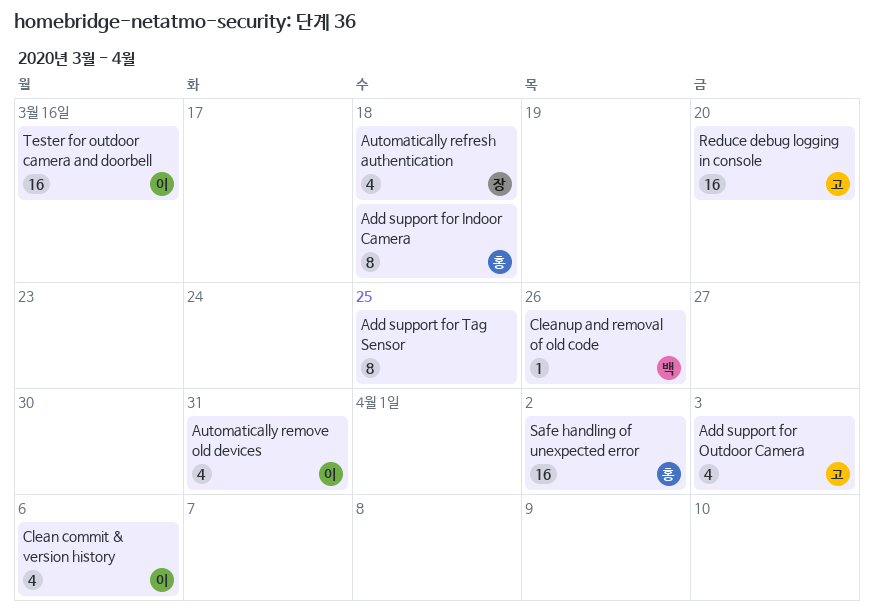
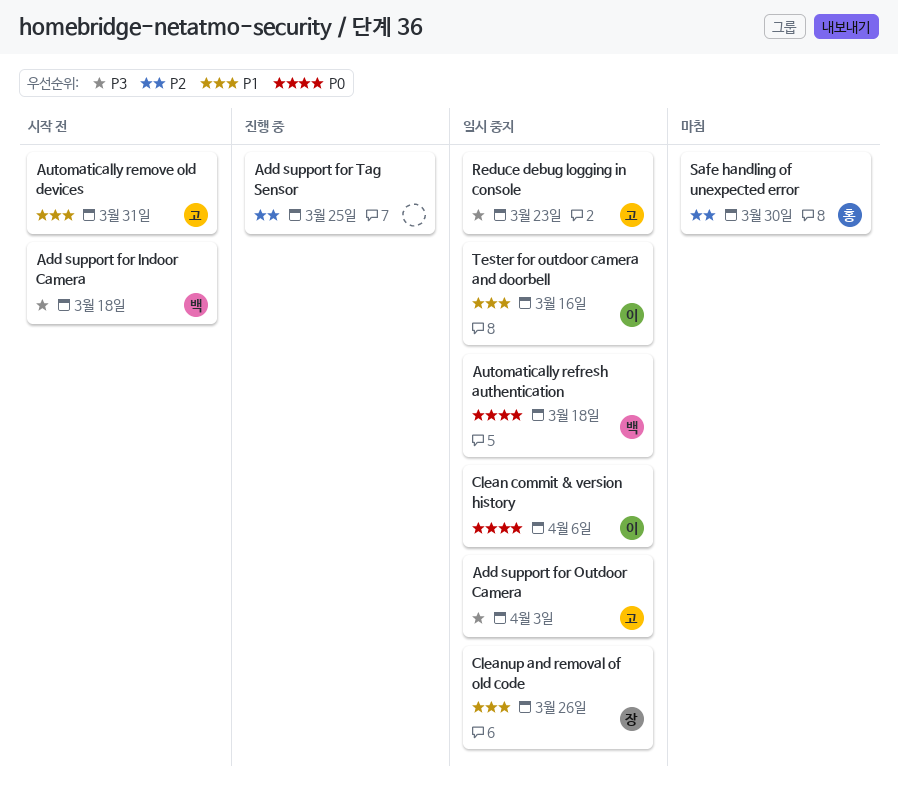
Add support for Indoor Camera, owner: 홍 -> 백
Automatically refresh authentication, owner: 장 -> 백
Automatically remove old devices, owner: 이 -> 고
Cleanup and removal of old code, owner: 백 -> 장
Reduce debug logging in console, due: Mar 20 -> Mar 23
Safe handling of unexpected error, due: Apr 2 -> Mar 30

